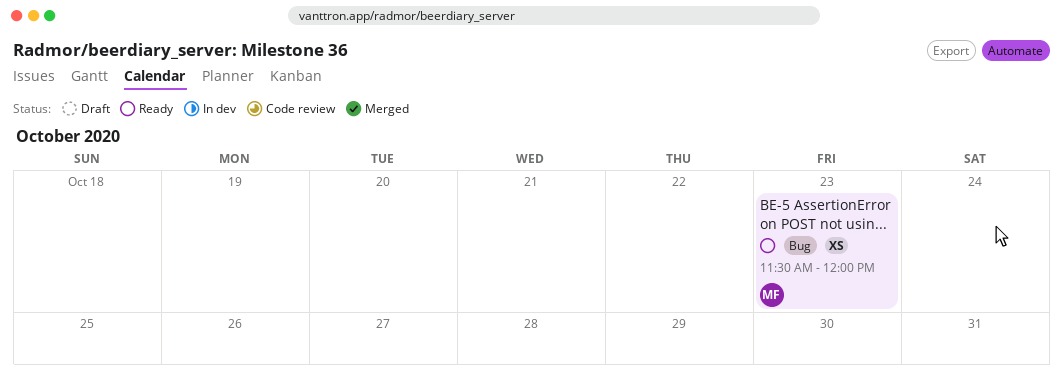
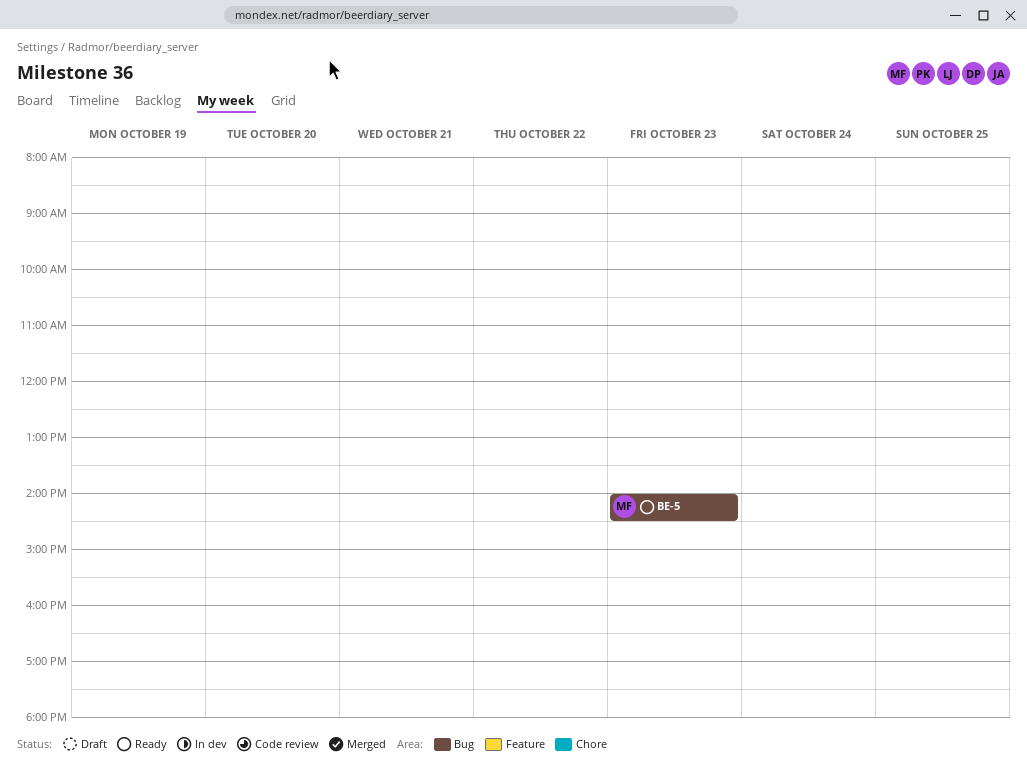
BE-5, begins: 11:30 -> 14:00
BE-5, ends: 12:00 -> 14:30

